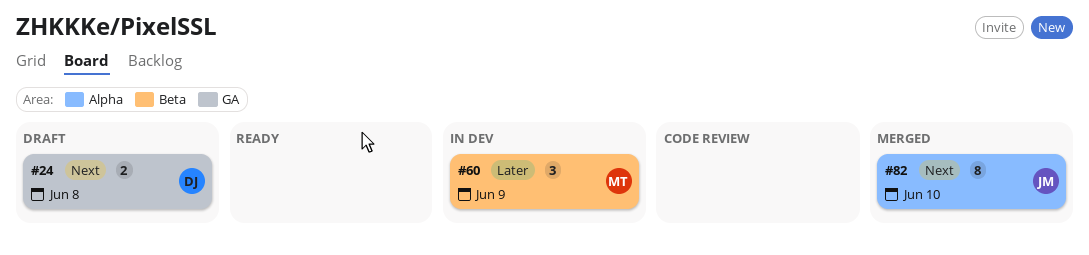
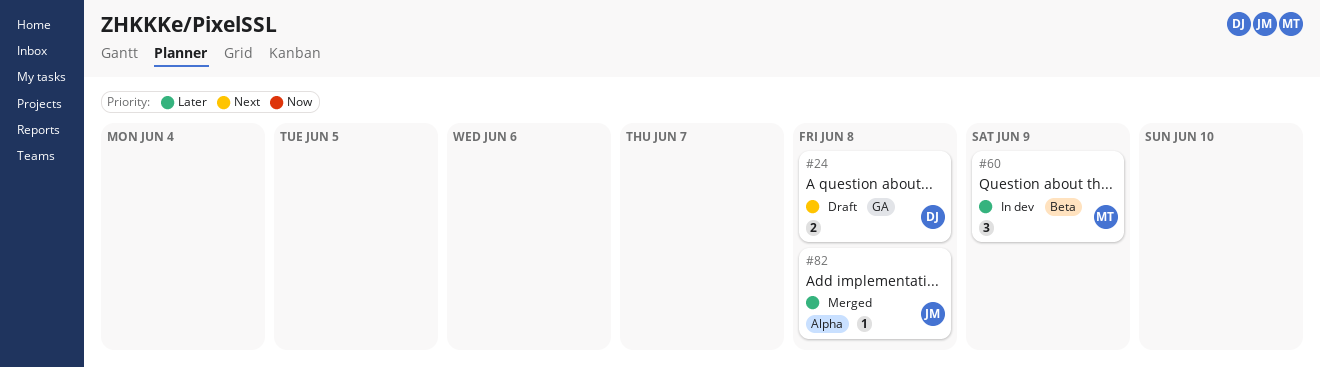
#82, priority: Next -> Later
#82, estimate: 8 -> 1
#82, due: Jun 10 -> Jun 8

